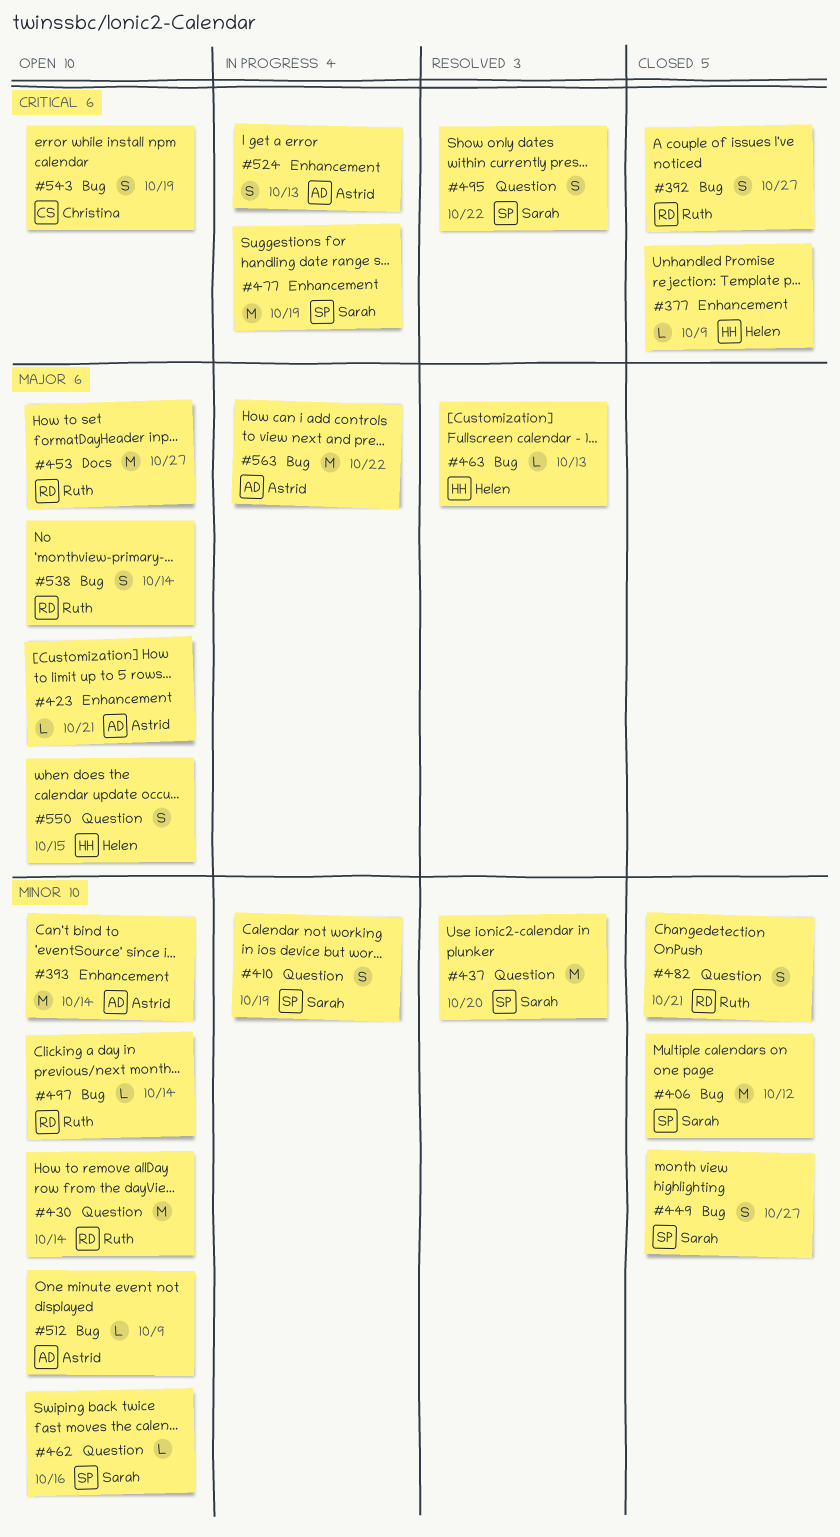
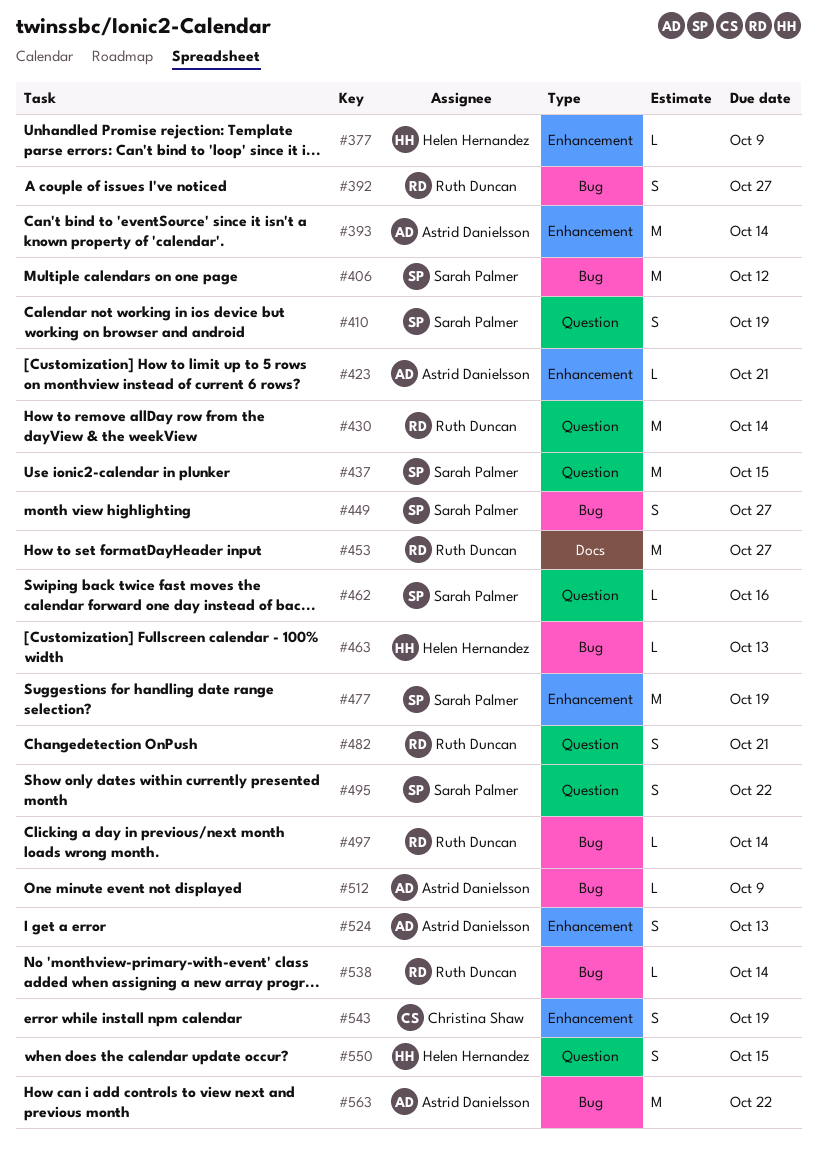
#437, due: Oct 20 -> Oct 15
#538, estimate: S -> L
#543, label: Bug -> Enhancement

